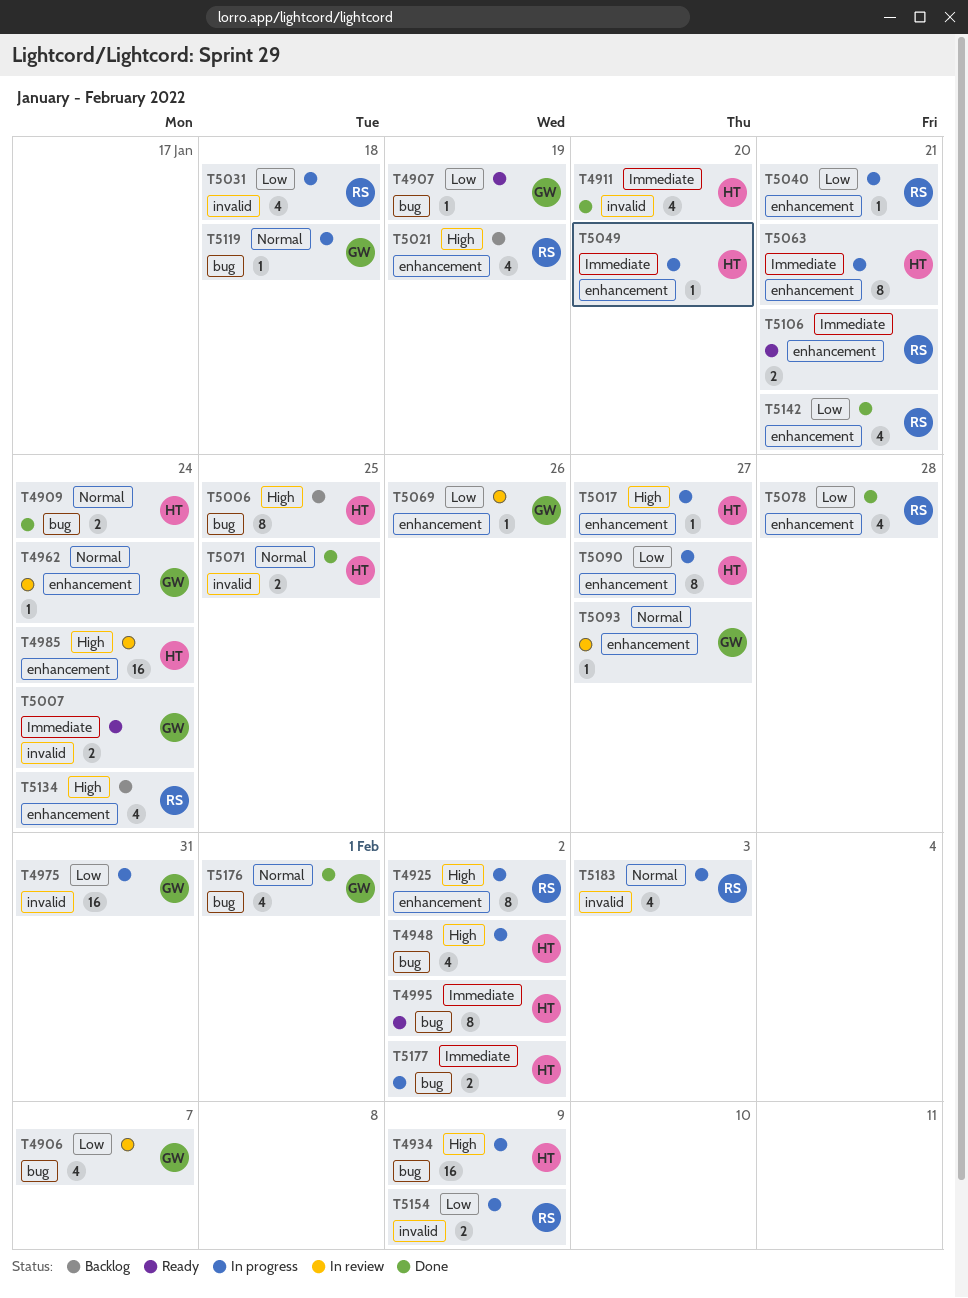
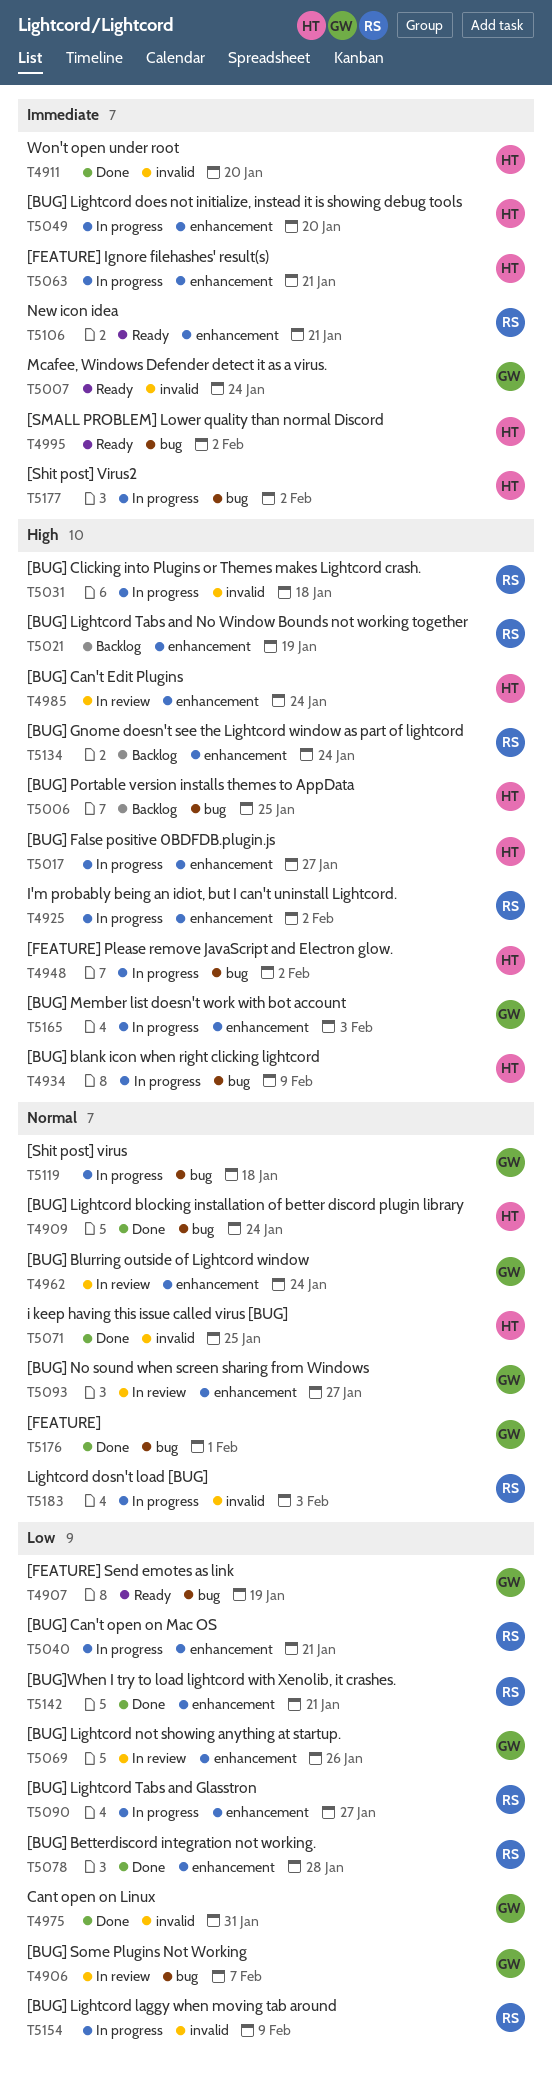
T4975, status: In progress -> Done
T5031, priority: Low -> High
T5090, owner: HT -> RS
T5165: none -> present

